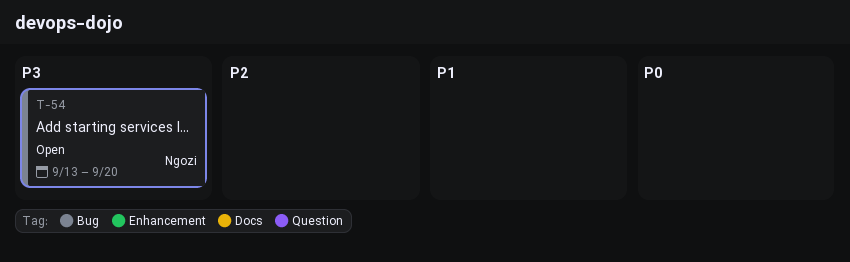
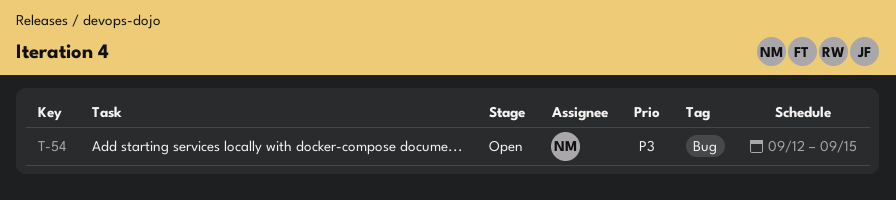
T-54, start: Sep 13 -> Sep 12
T-54, due: Sep 20 -> Sep 15

